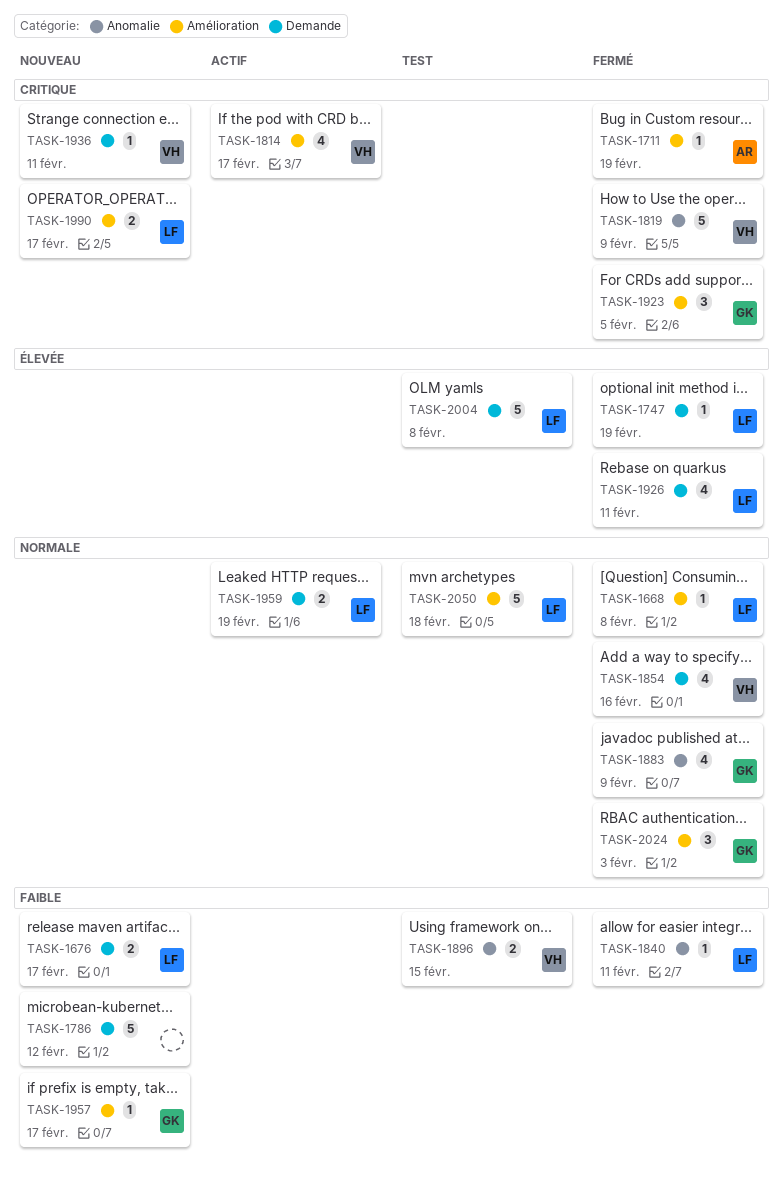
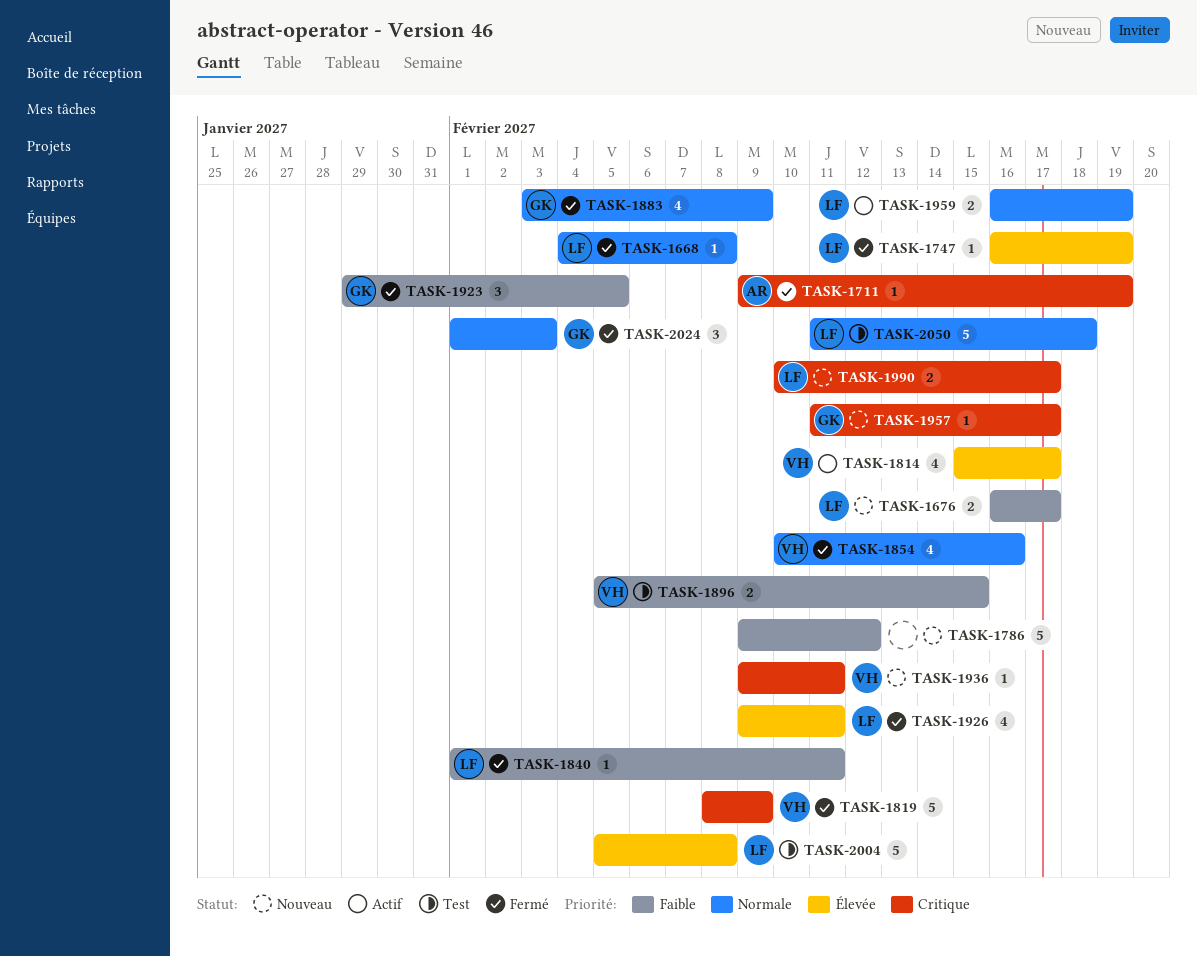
TASK-1814, priority: Critique -> Élevée
TASK-1923, priority: Critique -> Faible
TASK-1957, priority: Faible -> Critique

